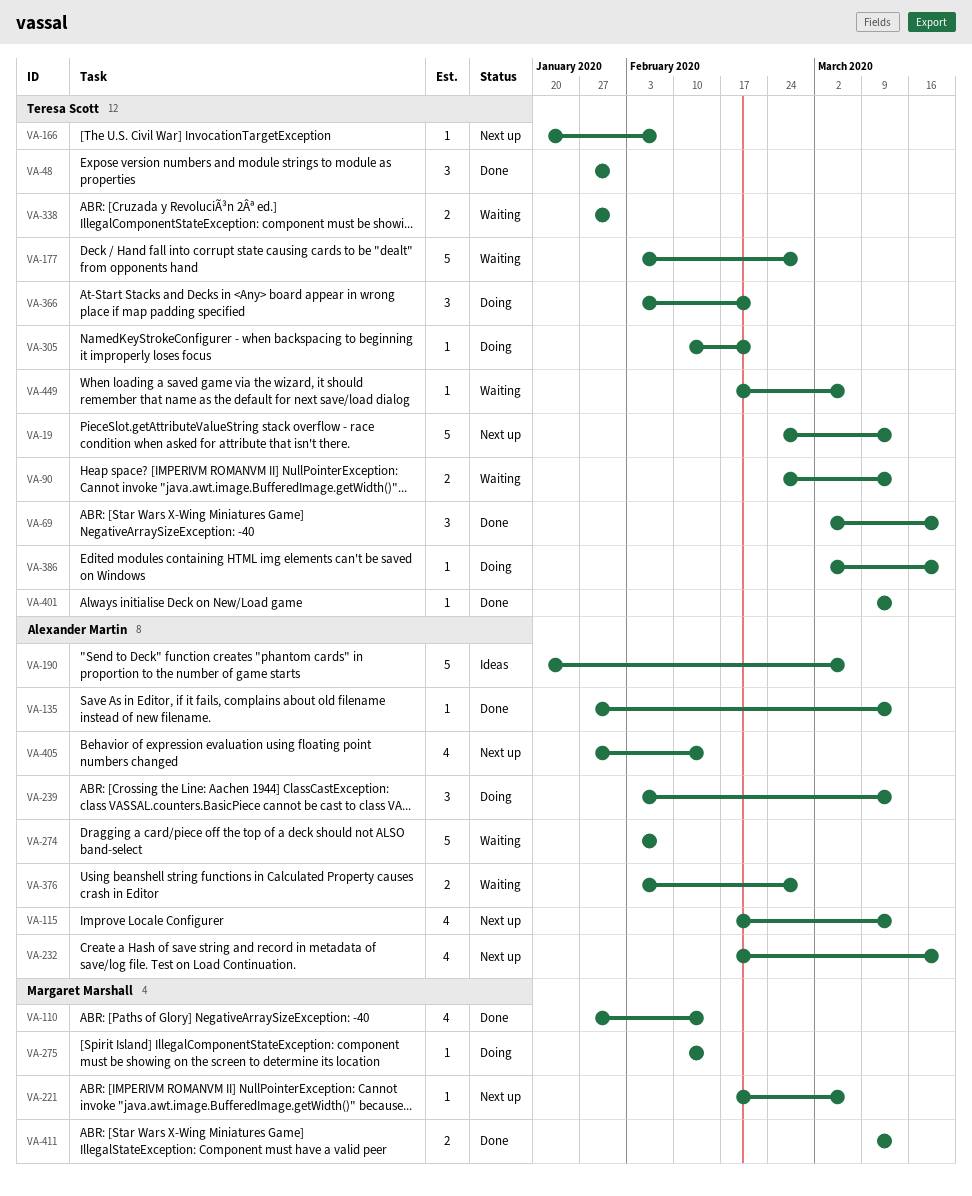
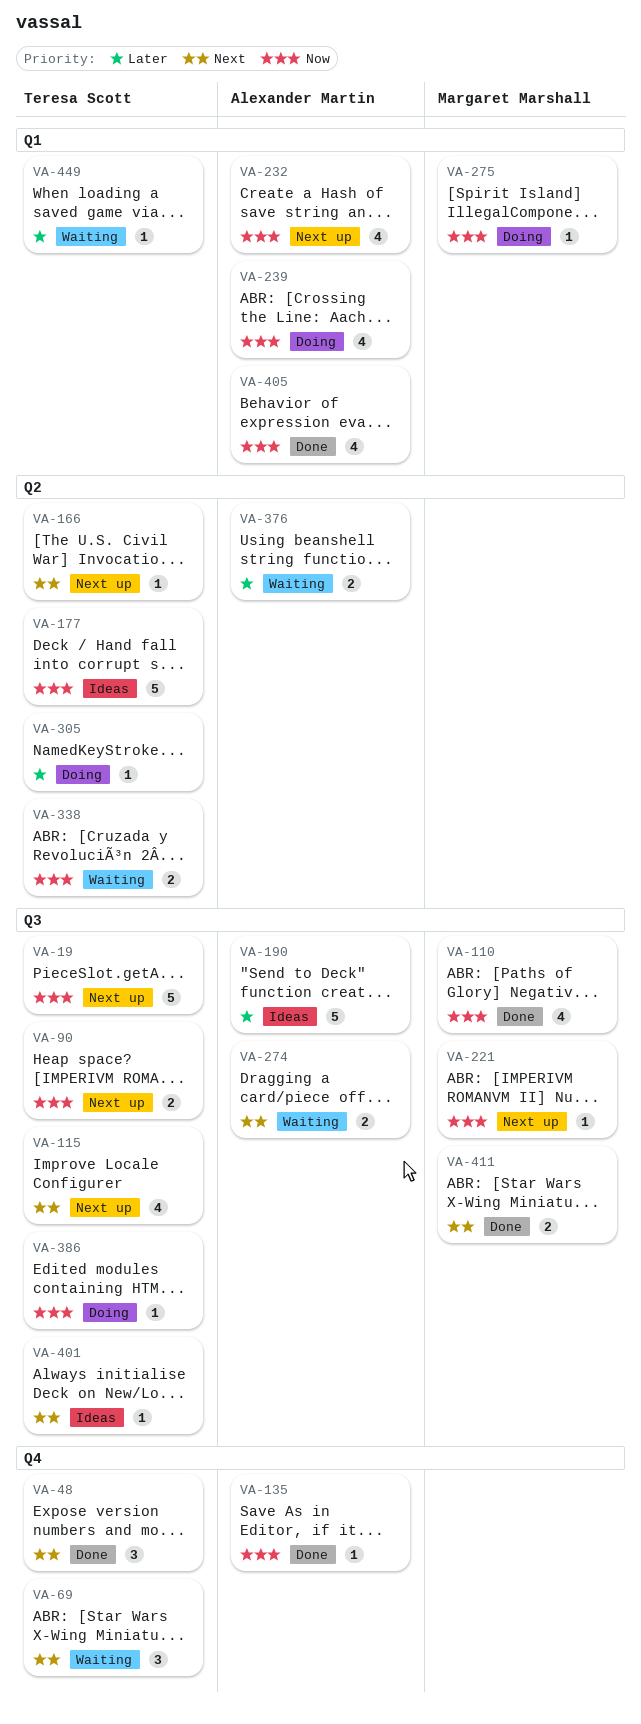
VA-69, status: Done -> Waiting
VA-90, status: Waiting -> Next up
VA-115, owner: Alexander Martin -> Teresa Scott
VA-177, status: Waiting -> Ideas
VA-239, estimate: 3 -> 4
VA-274, estimate: 5 -> 2
VA-366: present -> none
VA-401, status: Done -> Ideas
VA-405, status: Next up -> Done

